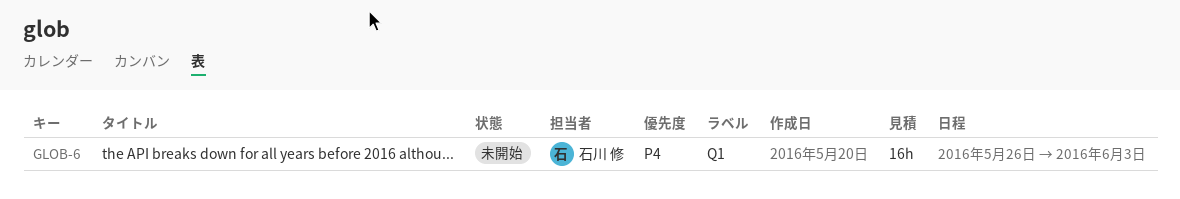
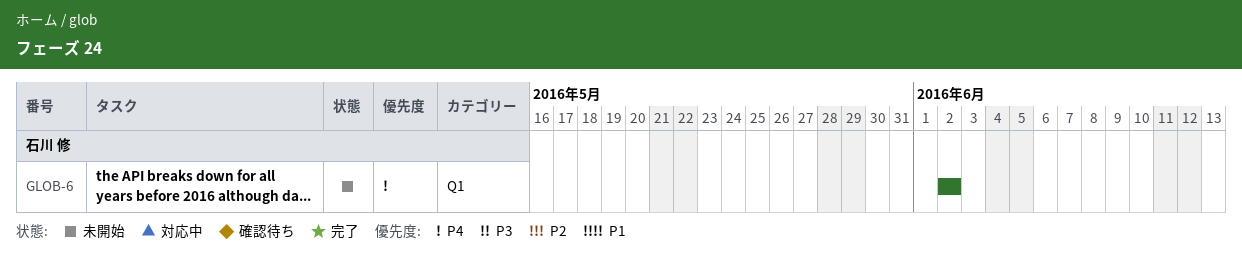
GLOB-6, start: May 26 -> Jun 2
GLOB-6, due: Jun 3 -> Jun 2

